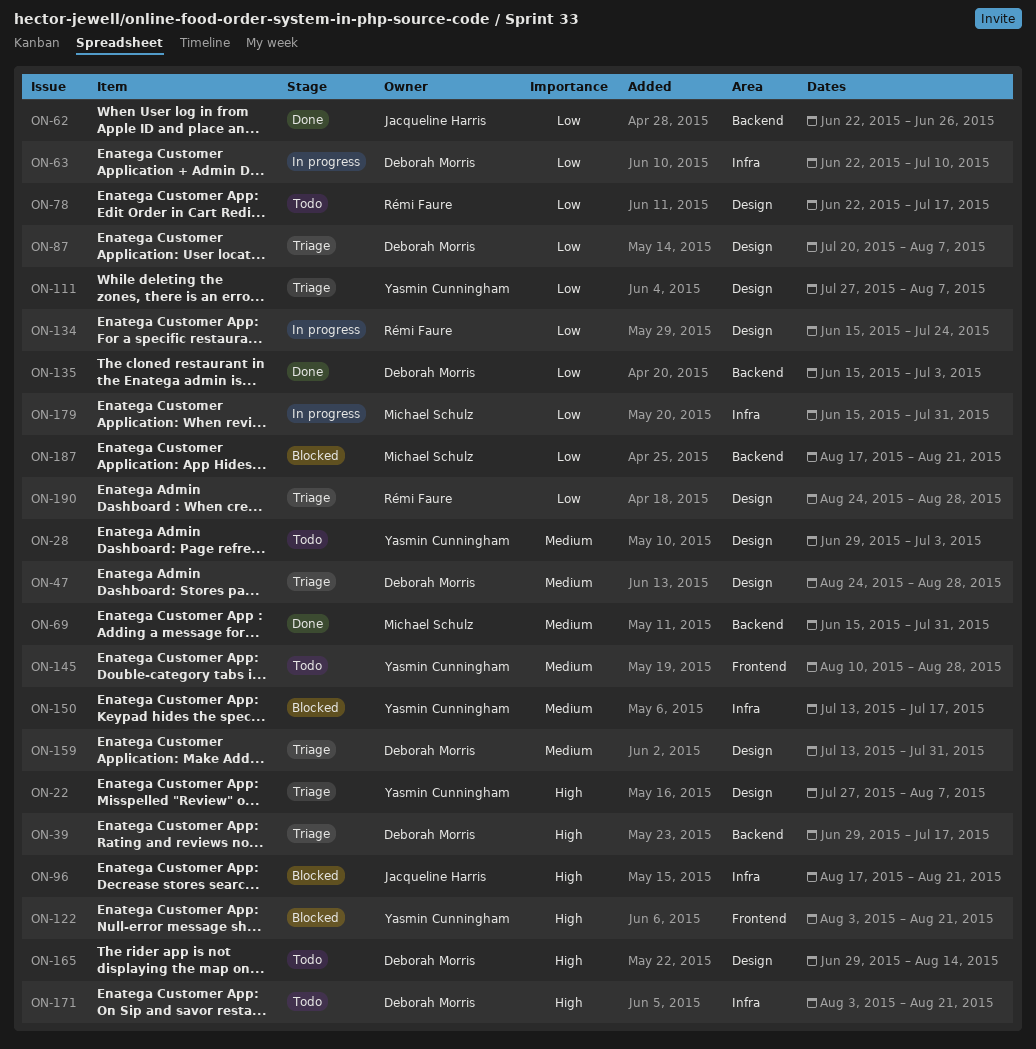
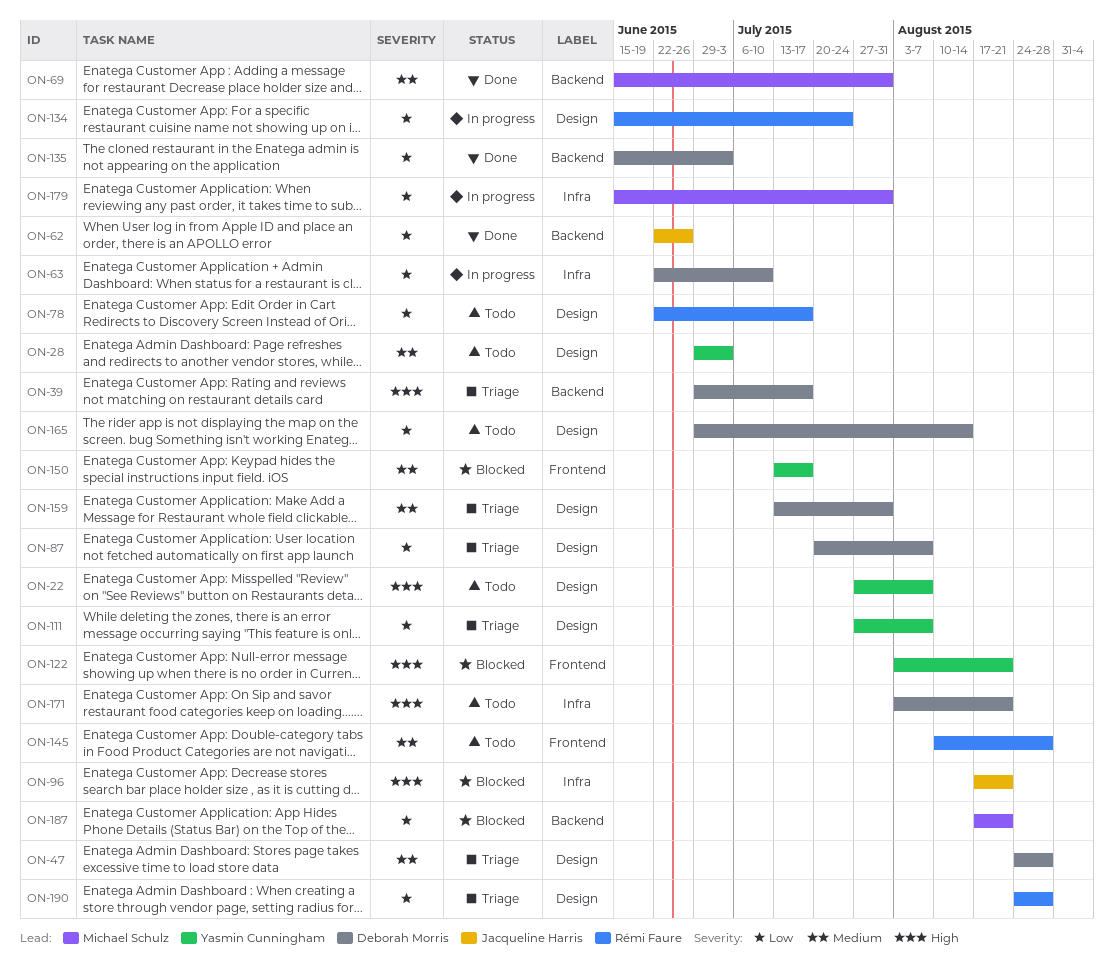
ON-22, status: Triage -> Todo
ON-145, owner: Yasmin Cunningham -> Rémi Faure
ON-150, label: Infra -> Frontend
ON-165, priority: High -> Low

